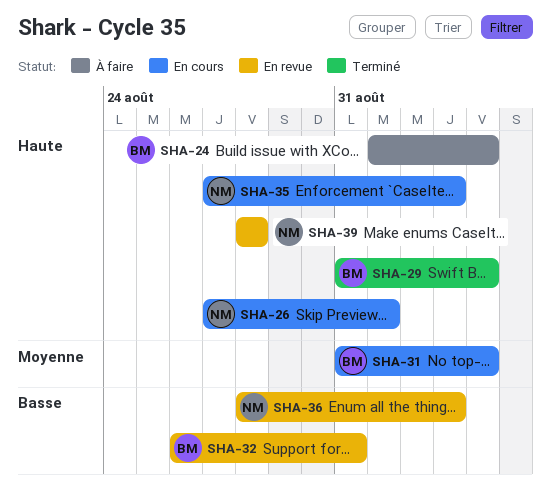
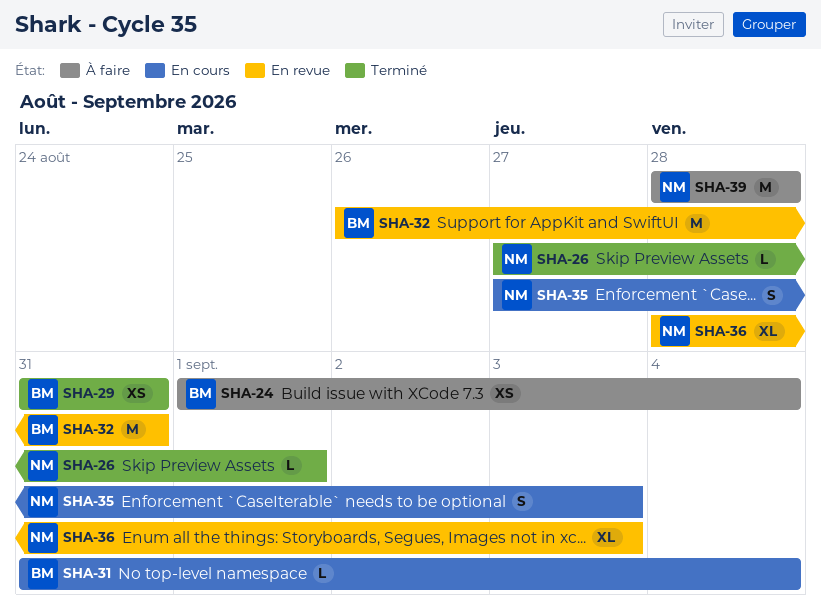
SHA-26, status: En cours -> Terminé
SHA-29, due: Sep 4 -> Aug 31
SHA-39, status: En revue -> À faire

